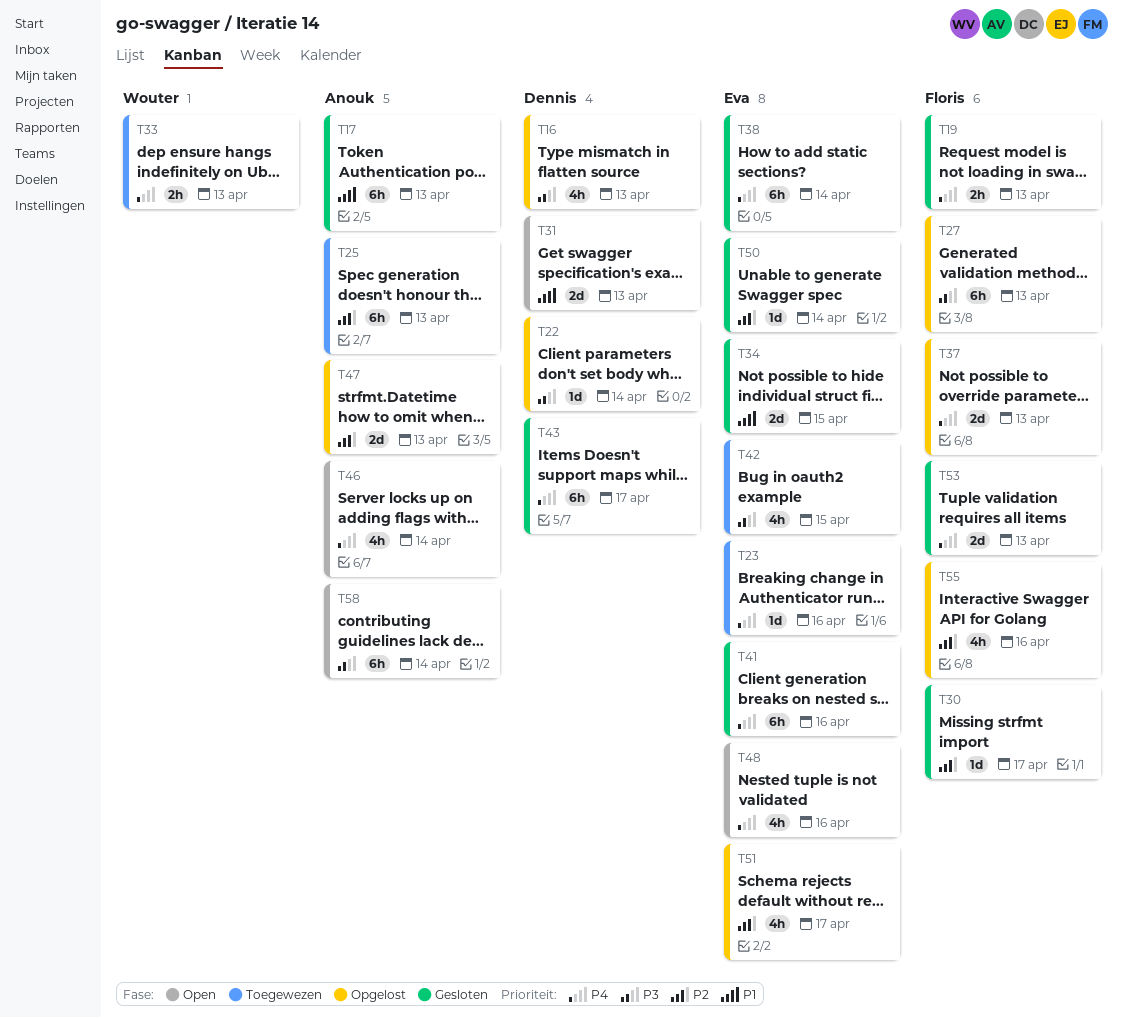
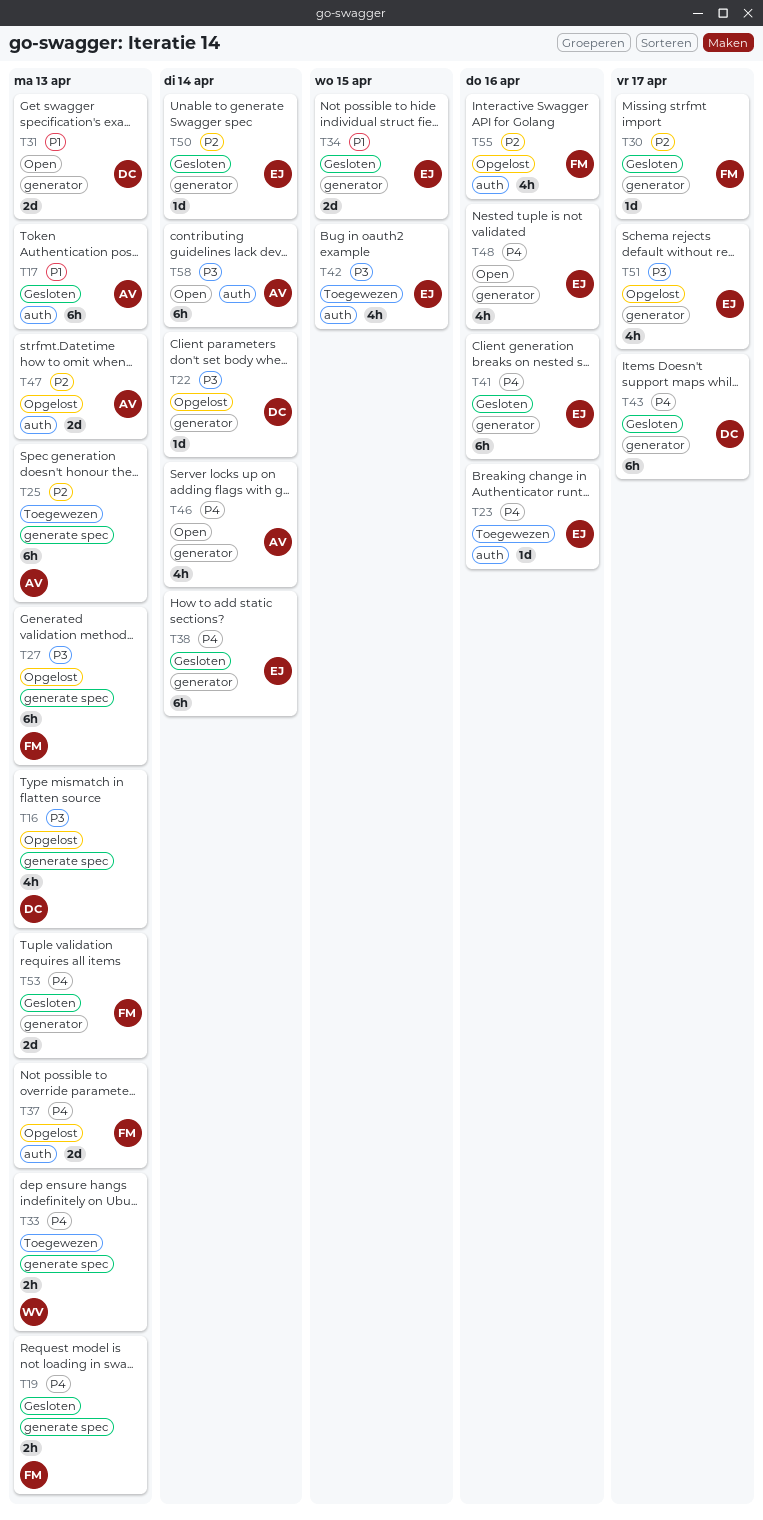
T51, priority: P2 -> P3

